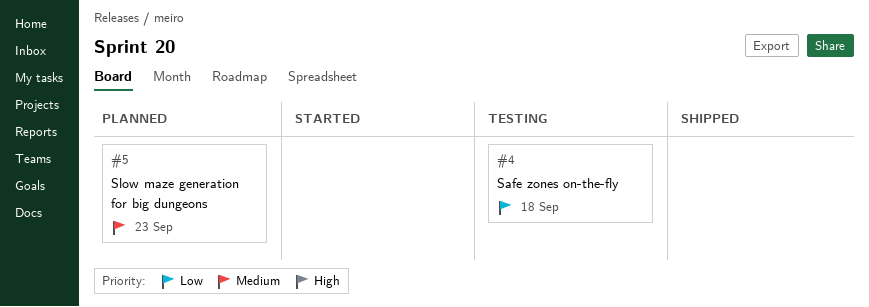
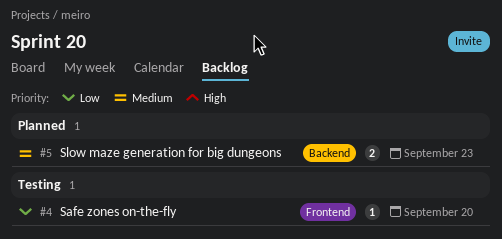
#4, due: Sep 18 -> Sep 20

